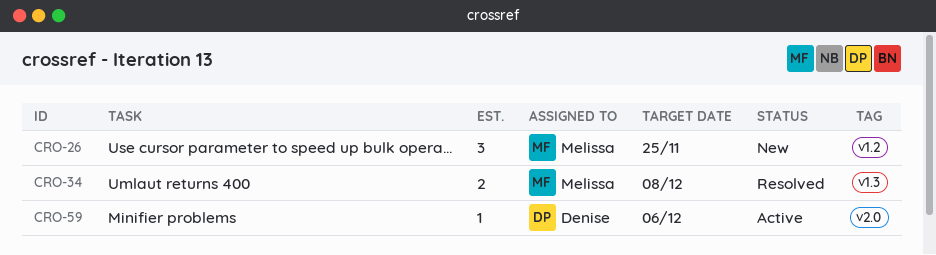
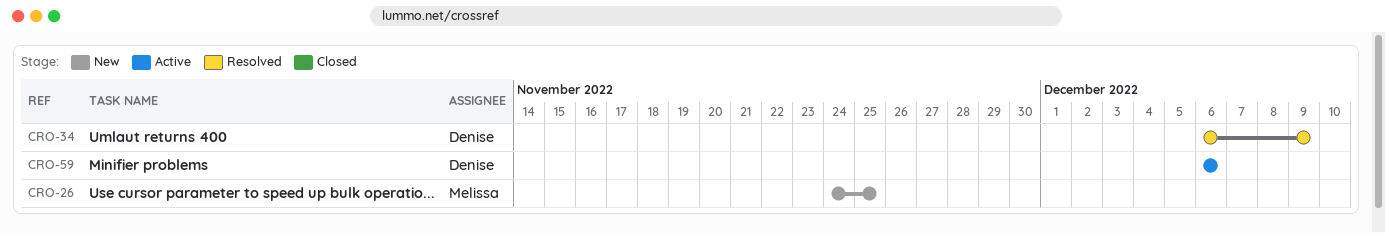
CRO-34, owner: Melissa -> Denise
CRO-34, due: Dec 8 -> Dec 9

